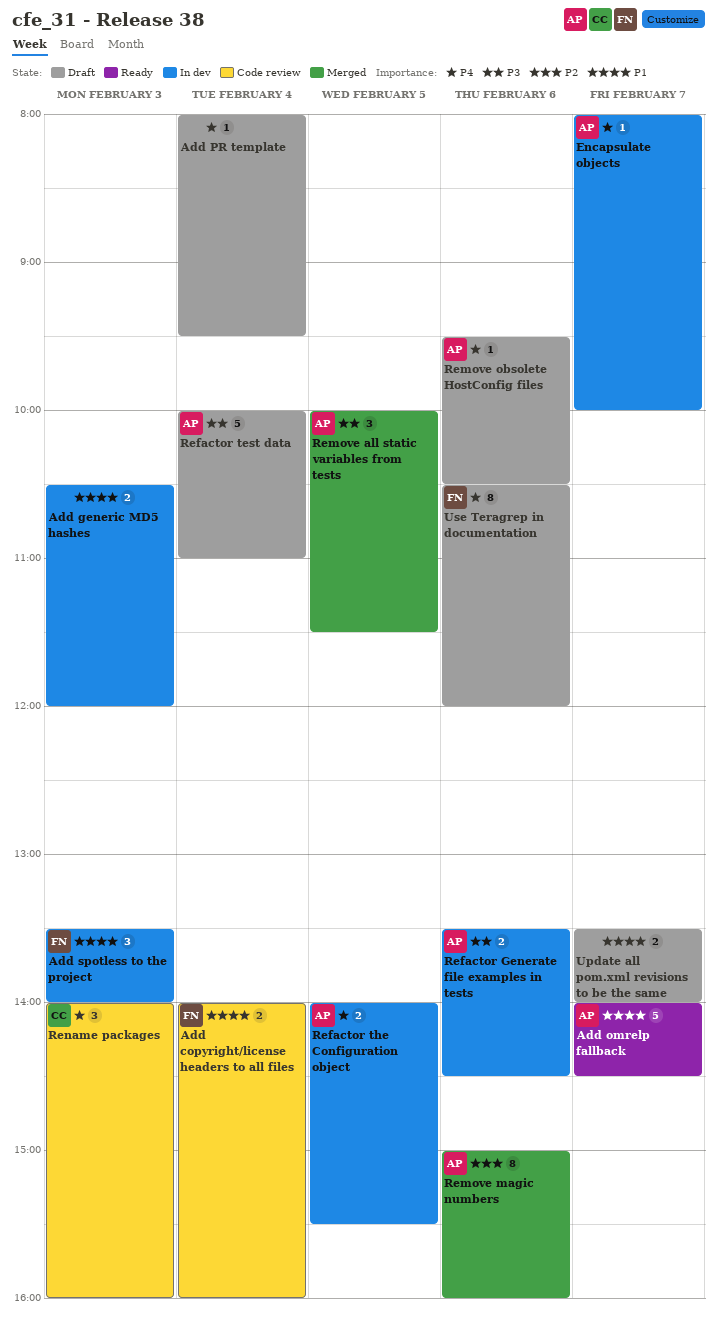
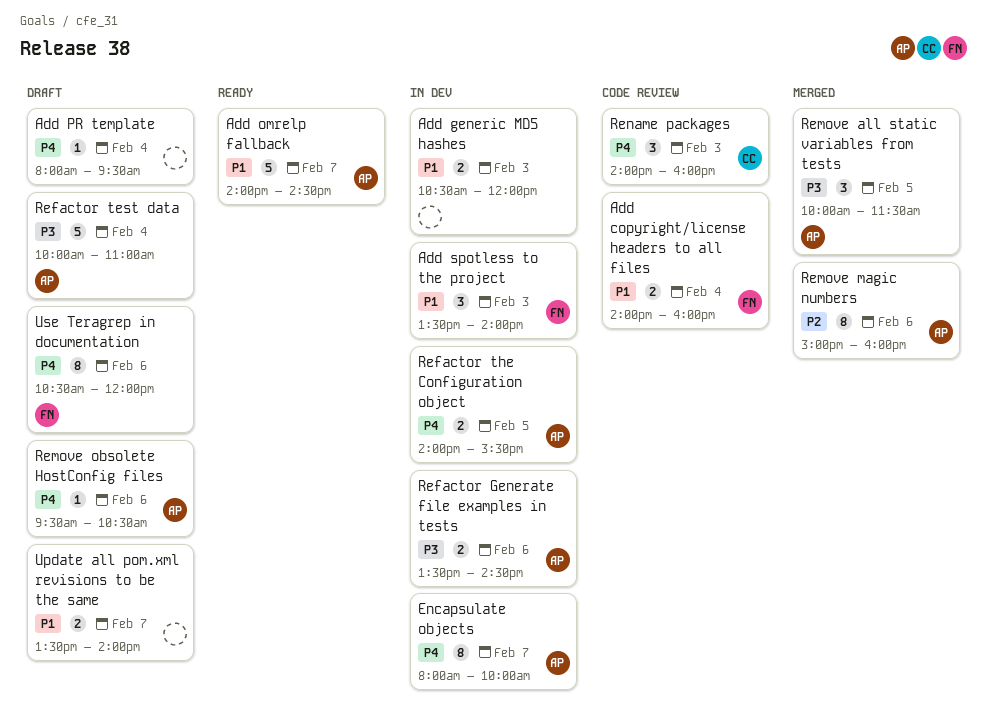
Encapsulate objects, estimate: 1 -> 8

